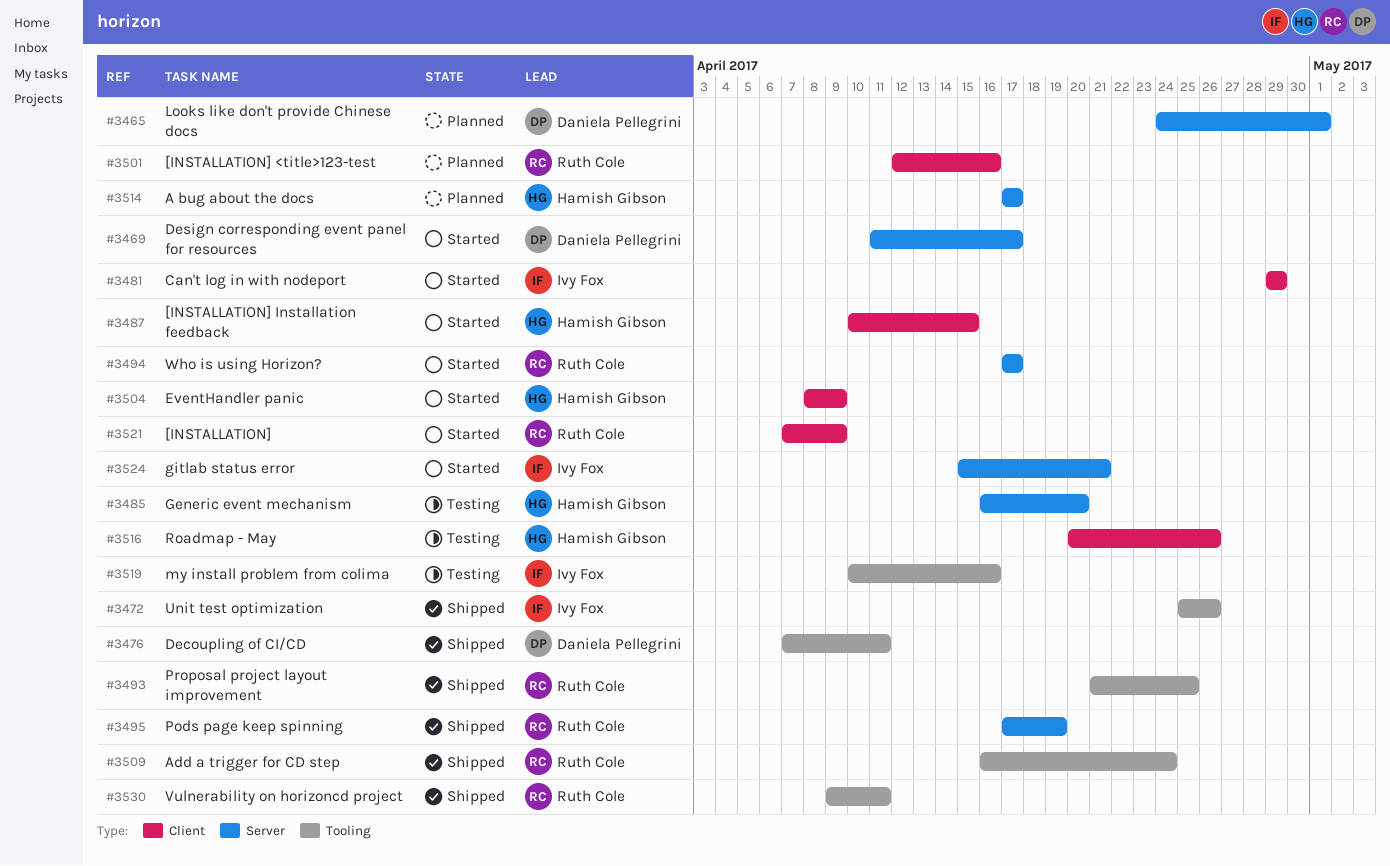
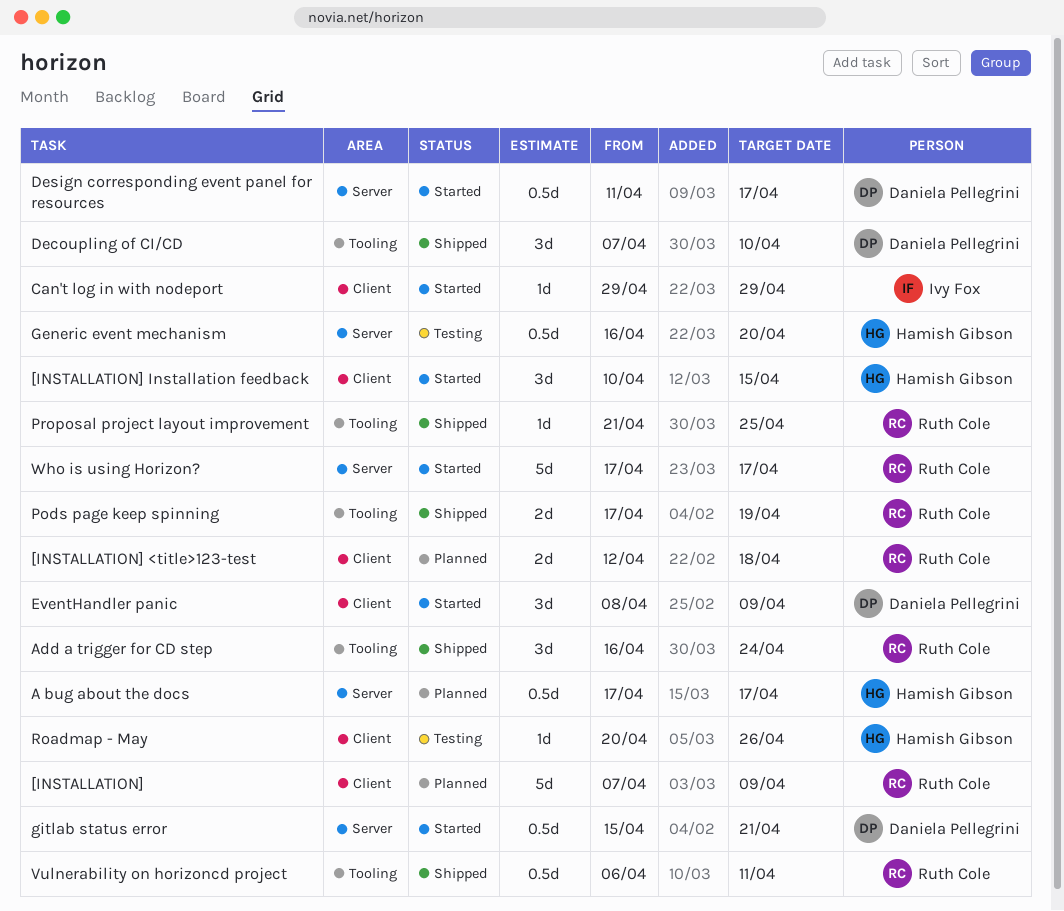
[INSTALLATION], status: Started -> Planned
[INSTALLATION] <title>123-test, due: Apr 16 -> Apr 18
Decoupling of CI/CD, due: Apr 11 -> Apr 10
EventHandler panic, owner: Hamish Gibson -> Daniela Pellegrini
gitlab status error, owner: Ivy Fox -> Daniela Pellegrini
Looks like don't provide Chinese docs: present -> none
my install problem from colima: present -> none
Pods page keep spinning, label: Server -> Tooling
Unit test optimization: present -> none
Vulnerability on horizoncd project, start: Apr 9 -> Apr 6

